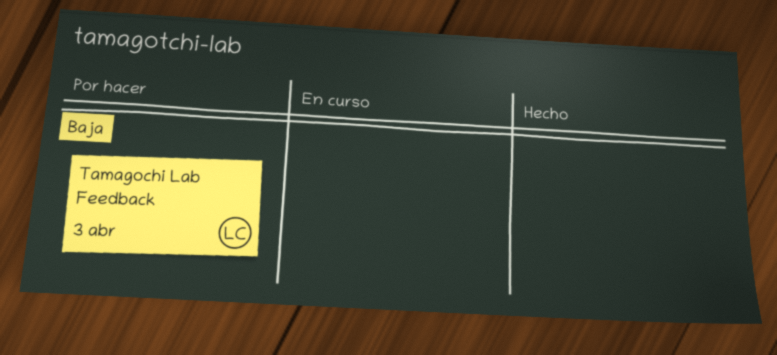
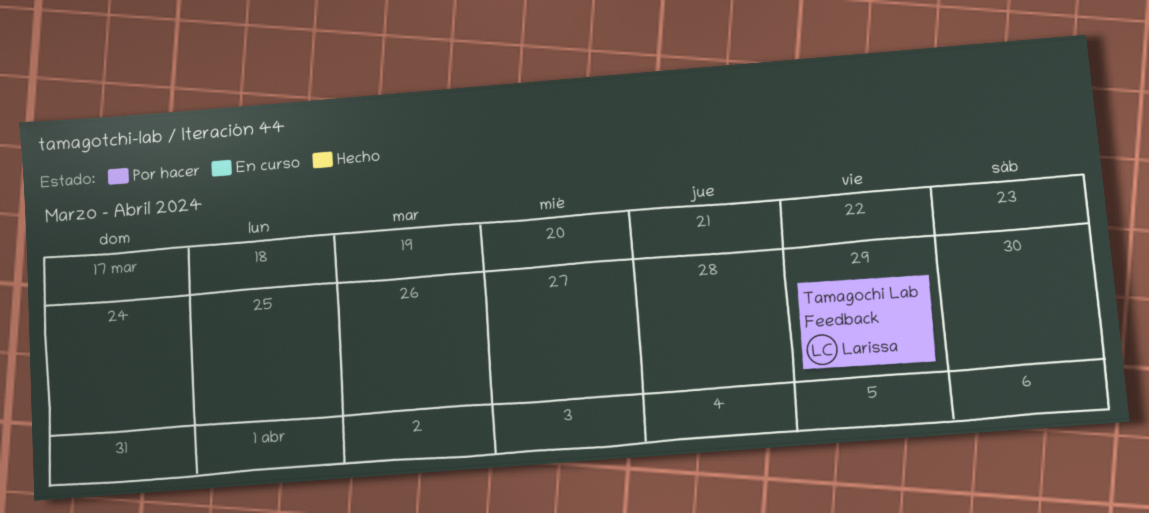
Tamagochi Lab Feedback, due: Apr 3 -> Mar 29

